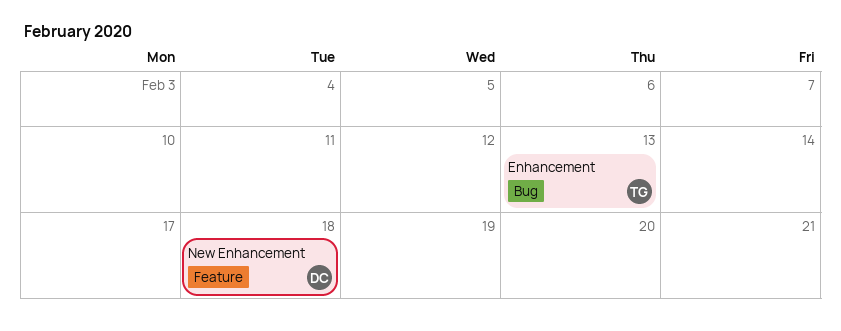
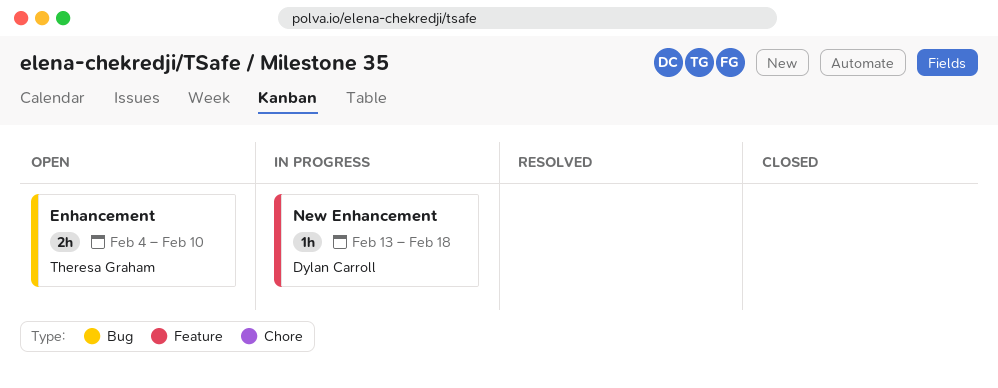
Enhancement, due: Feb 13 -> Feb 10

